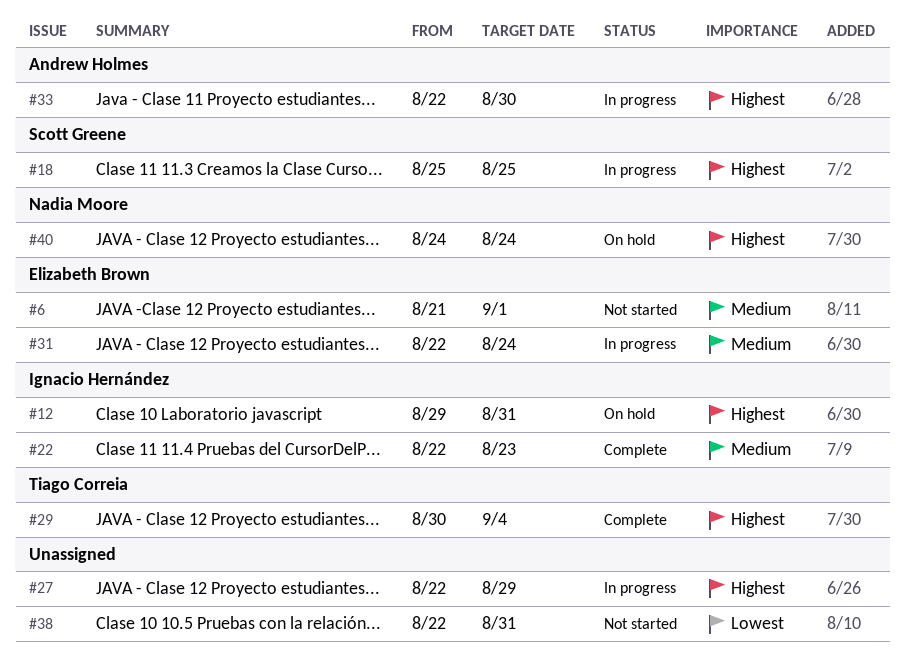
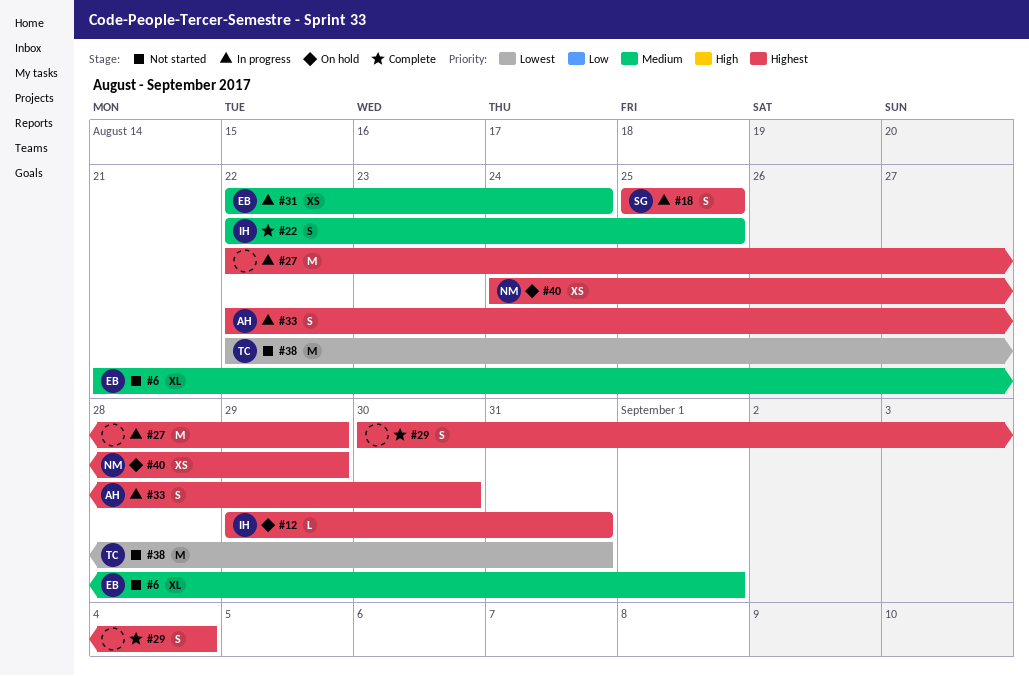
#22, due: Aug 23 -> Aug 25
#29, owner: Tiago Correia -> none
#38, owner: none -> Tiago Correia
#40, due: Aug 24 -> Aug 29

